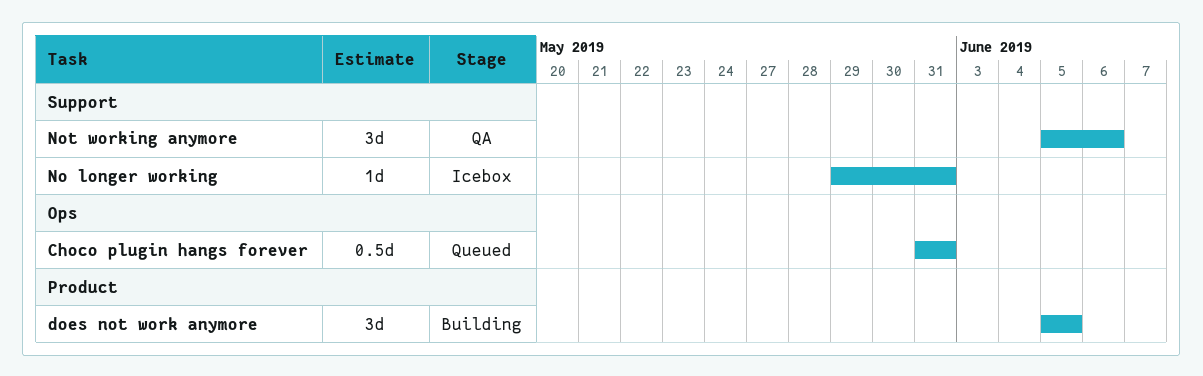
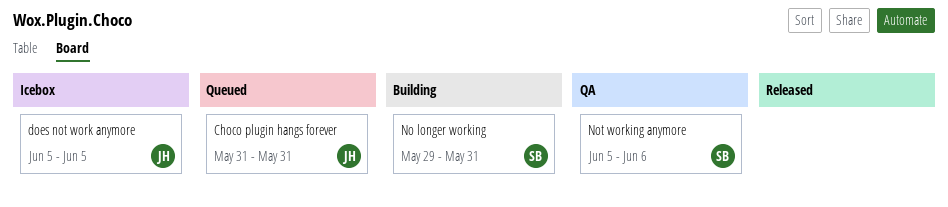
does not work anymore, status: Building -> Icebox
No longer working, status: Icebox -> Building

